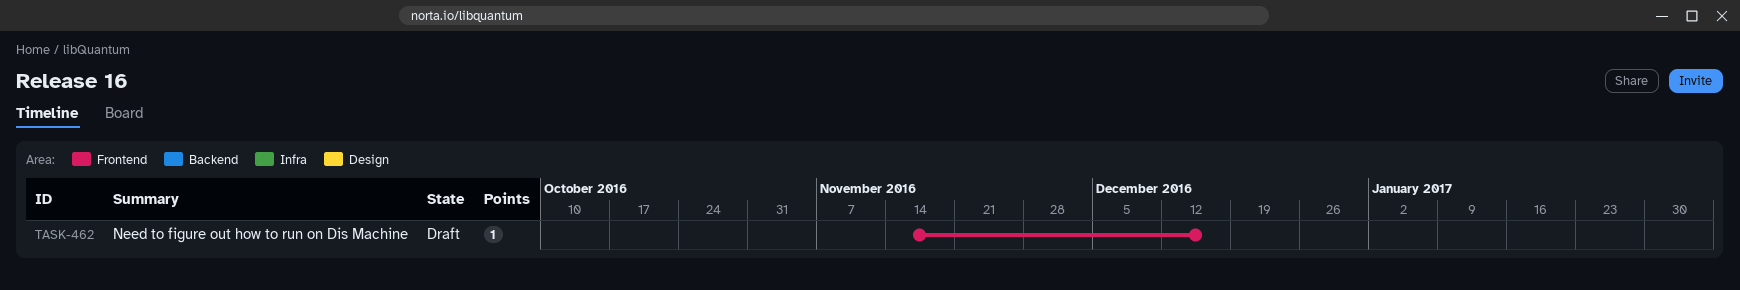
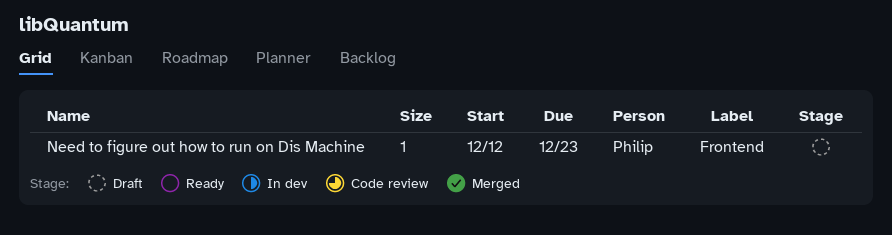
Need to figure out how to run on Dis Machine, start: Nov 14 -> Dec 12
Need to figure out how to run on Dis Machine, due: Dec 16 -> Dec 23

